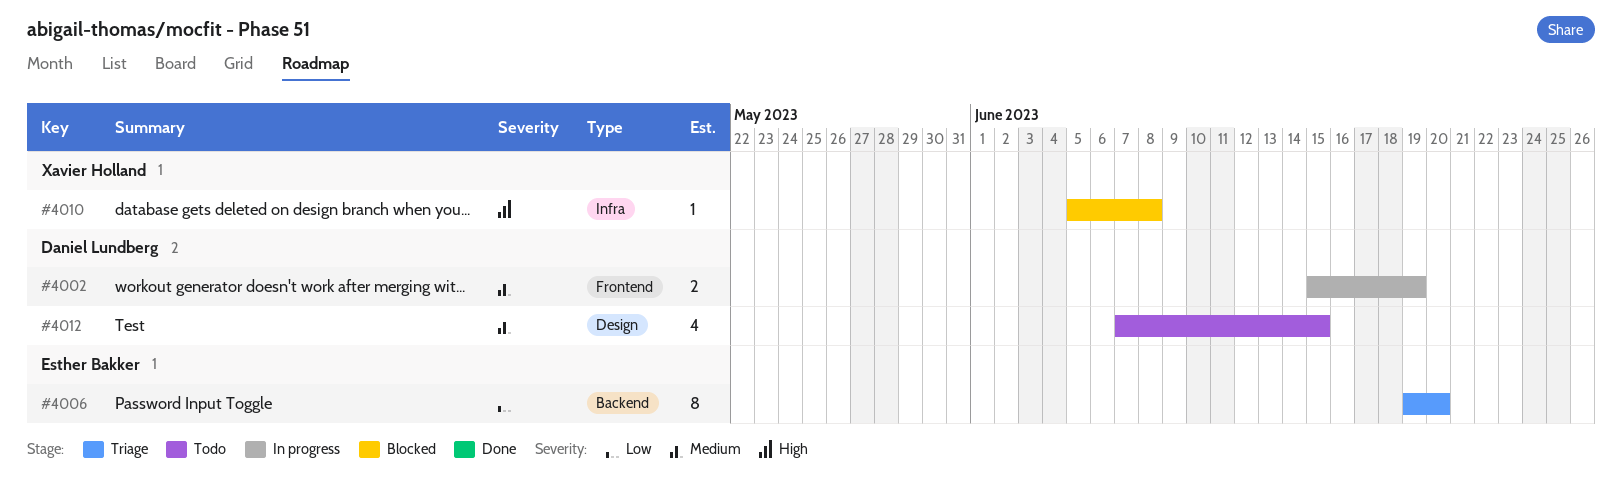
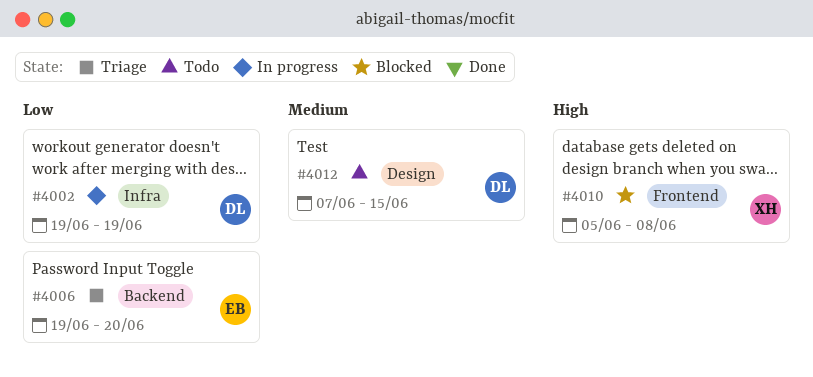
#4002, priority: Medium -> Low
#4002, label: Frontend -> Infra
#4002, start: Jun 15 -> Jun 19
#4010, label: Infra -> Frontend

